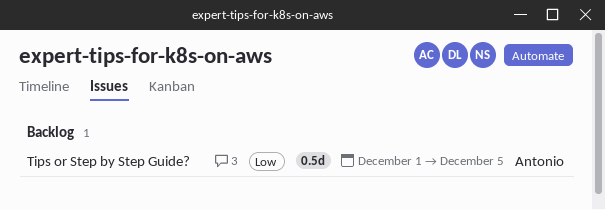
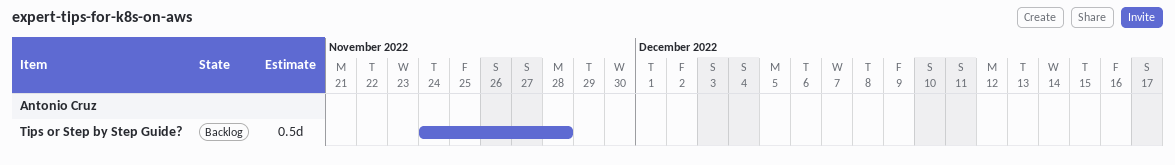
Tips or Step by Step Guide?, start: Dec 1 -> Nov 24
Tips or Step by Step Guide?, due: Dec 5 -> Nov 28

